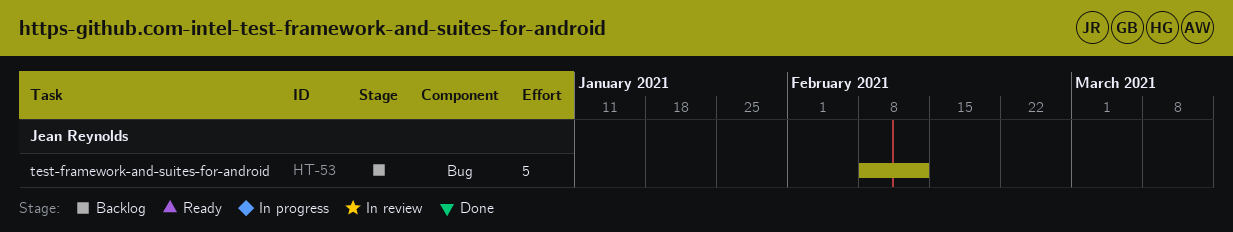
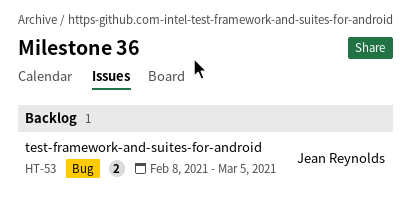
HT-53, estimate: 5 -> 2
HT-53, due: Feb 12 -> Mar 5

